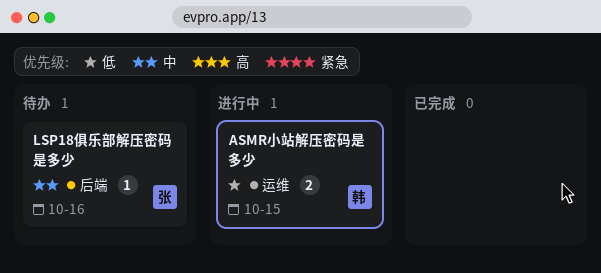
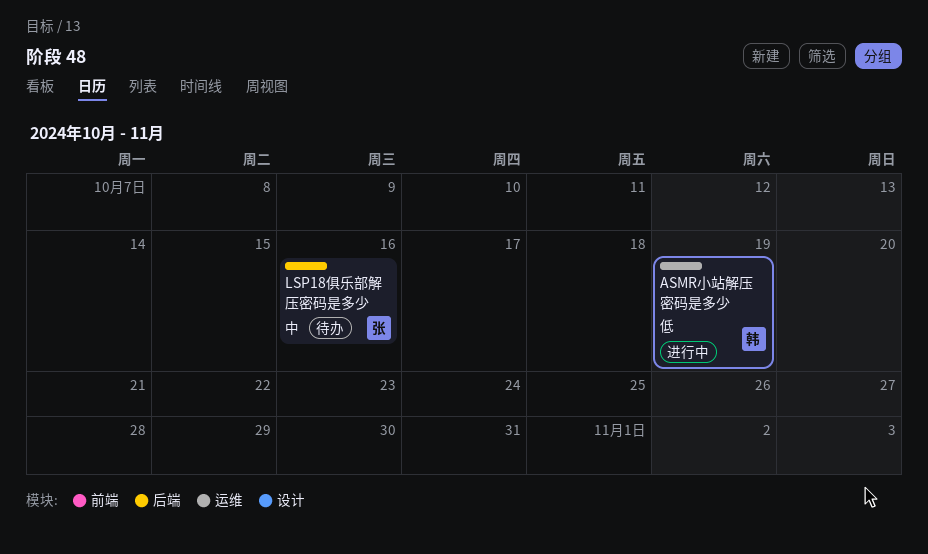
ASMR小站解压密码是多少, due: Oct 15 -> Oct 19

